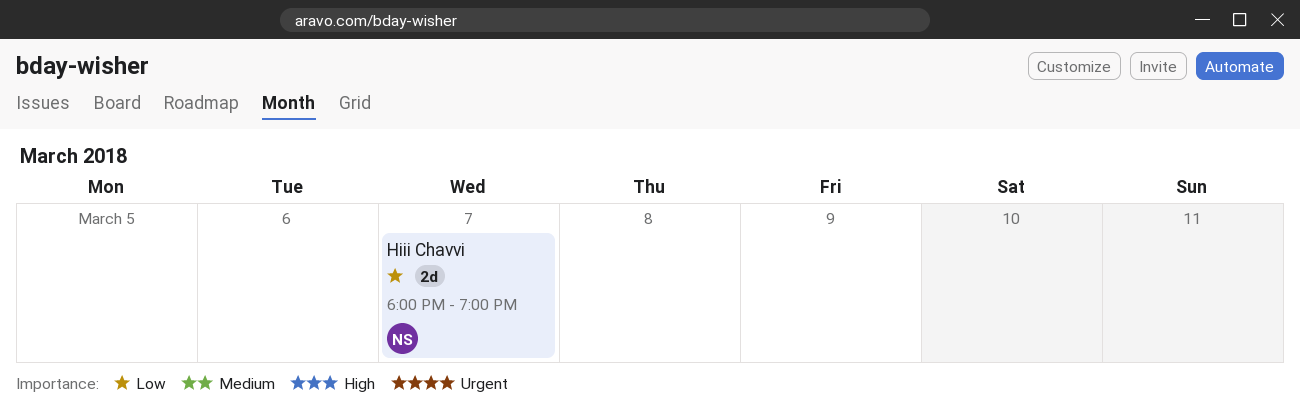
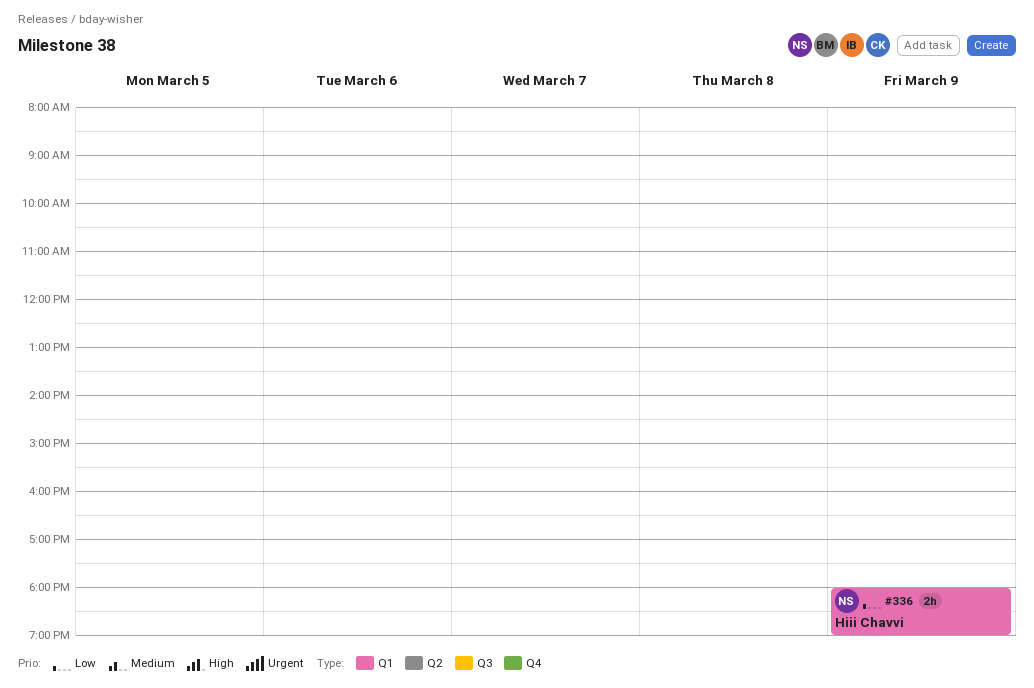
Hiii Chavvi, estimate: 2d -> 2h
Hiii Chavvi, day: Mar 7 -> Mar 9

